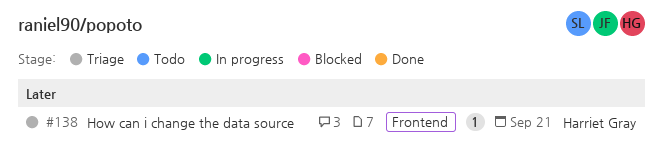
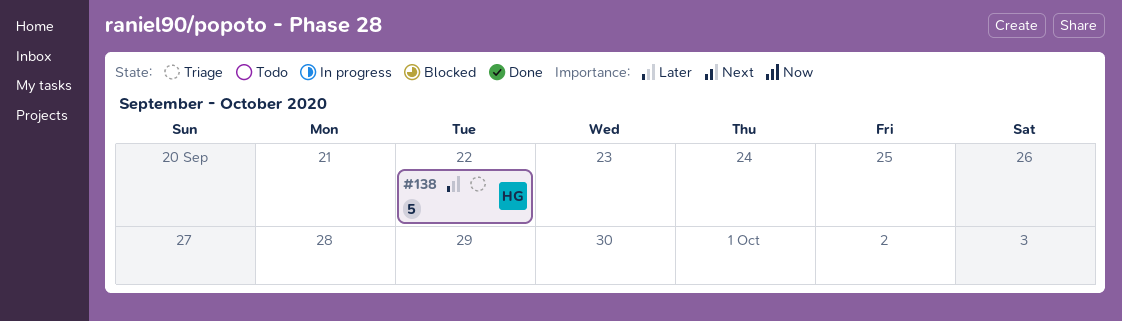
#138, estimate: 1 -> 5
#138, due: Sep 21 -> Sep 22

